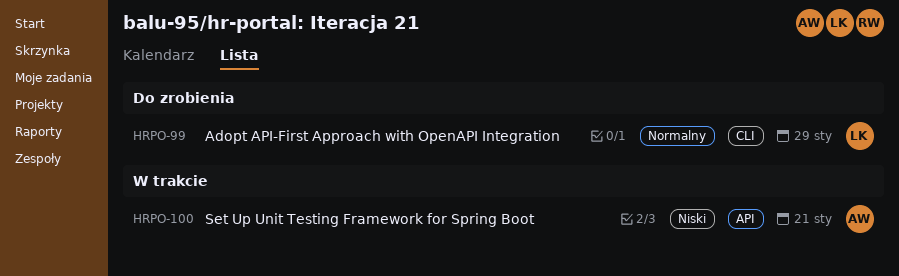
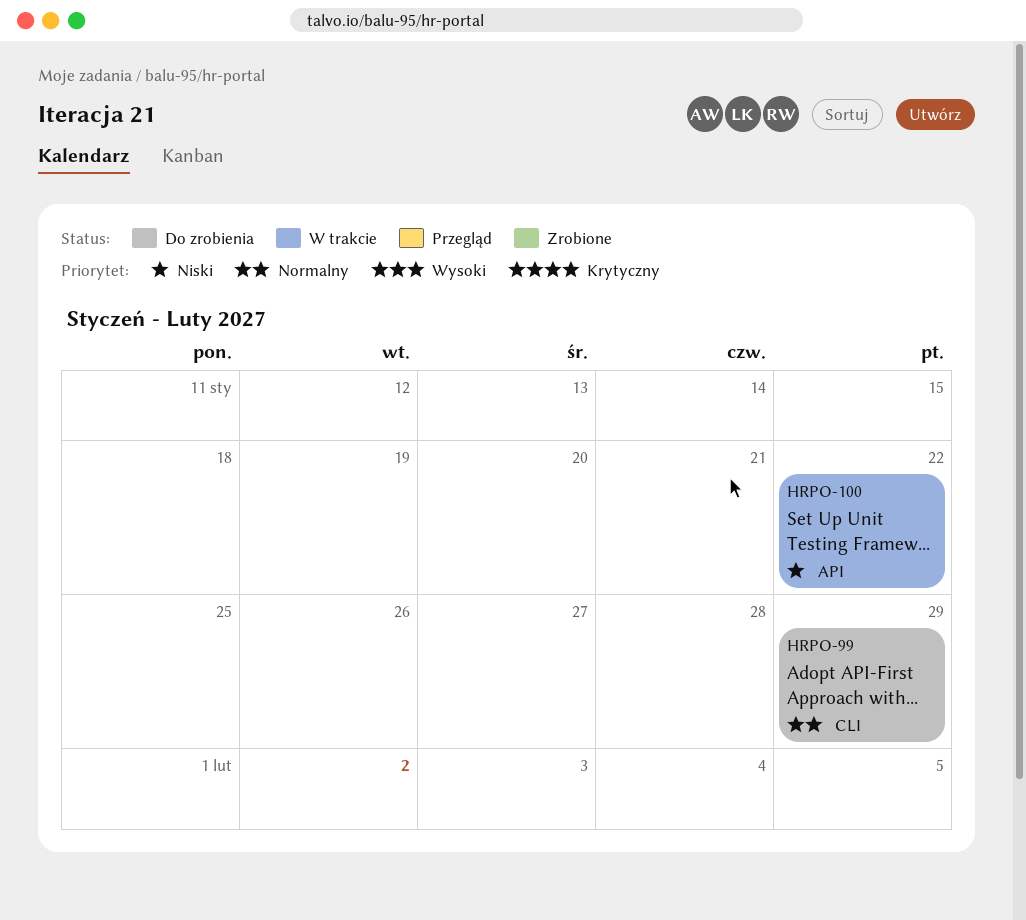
HRPO-100, due: Jan 21 -> Jan 22

